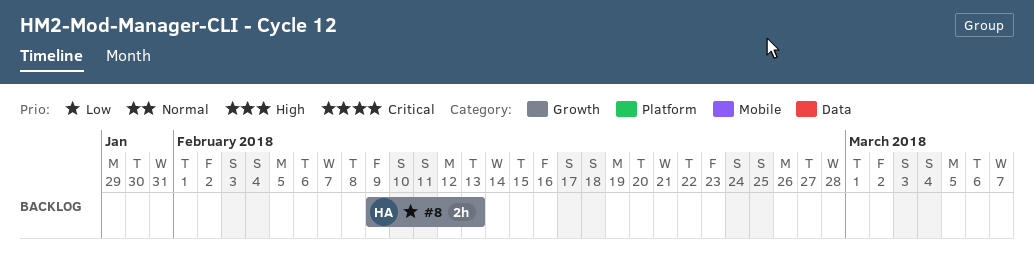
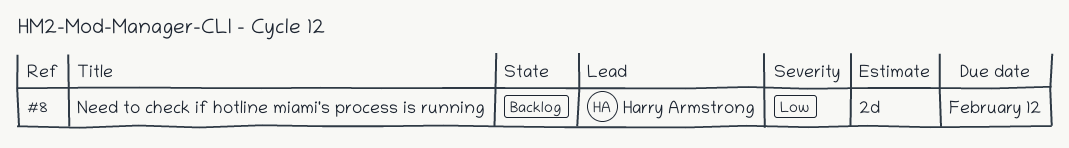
#8, estimate: 2h -> 2d
#8, due: Feb 13 -> Feb 12

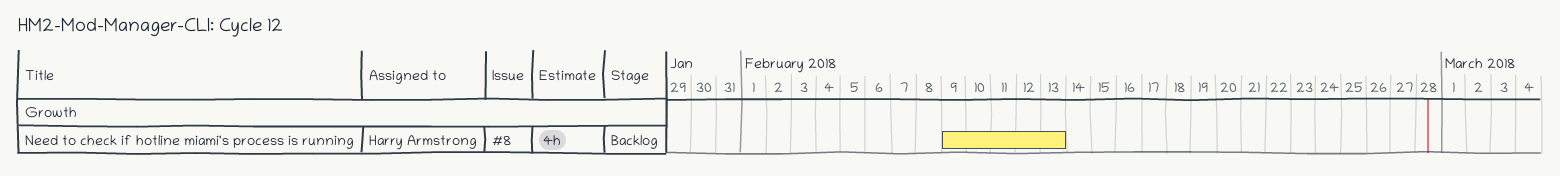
#8, estimate: 2d -> 4h
#8, due: Feb 12 -> Feb 13

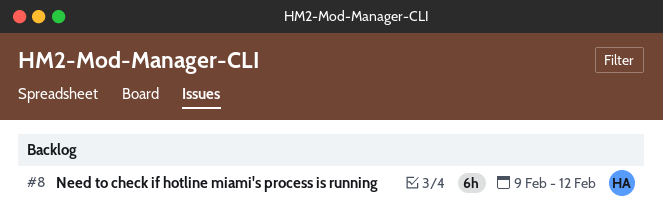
#8, estimate: 4h -> 6h
#8, due: Feb 13 -> Feb 12

